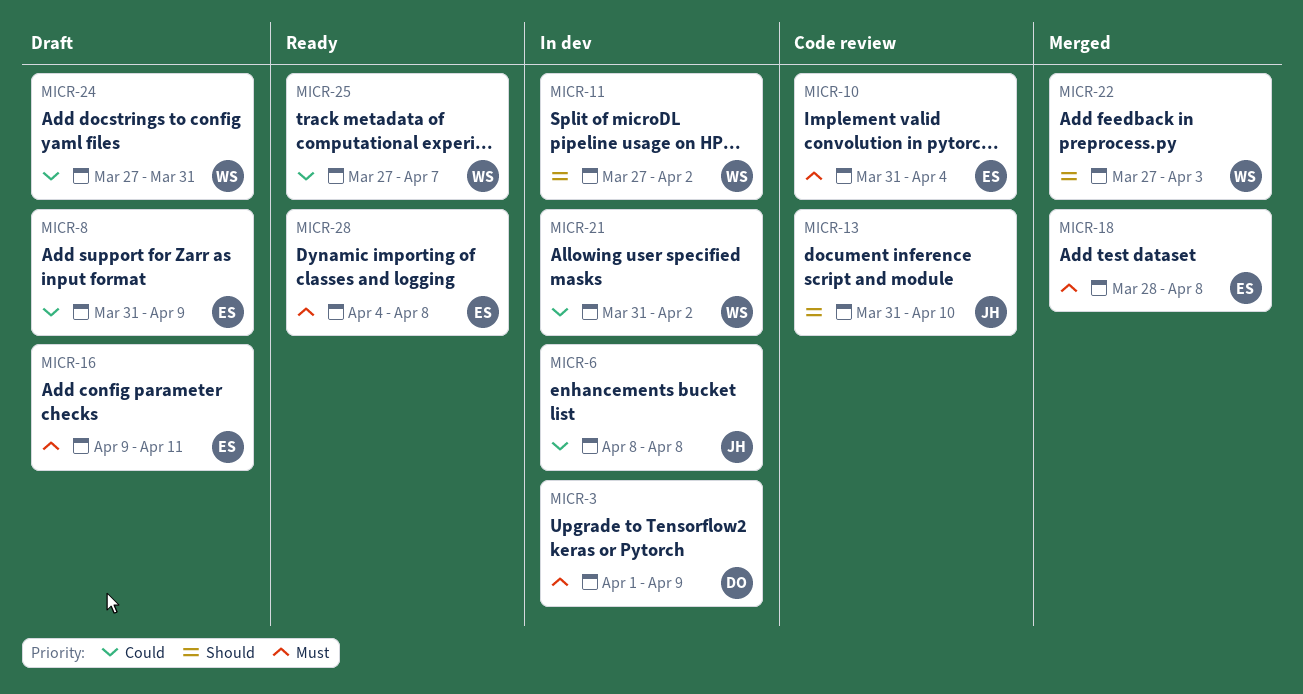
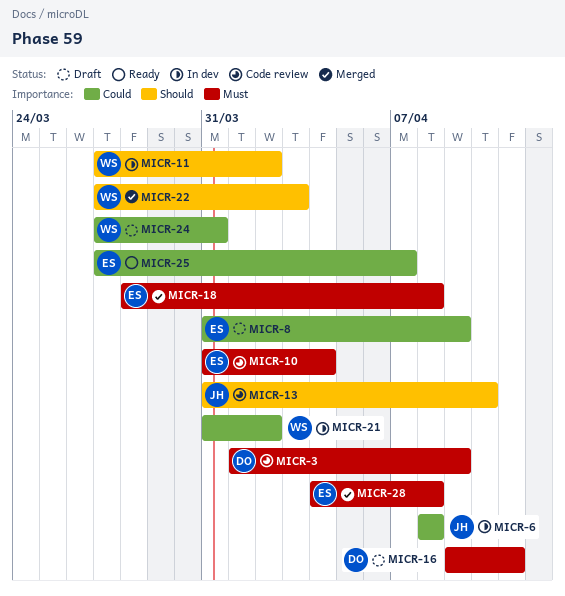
MICR-3, status: In dev -> Code review
MICR-16, owner: ES -> DO
MICR-25, owner: WS -> ES
MICR-28, status: Ready -> Merged

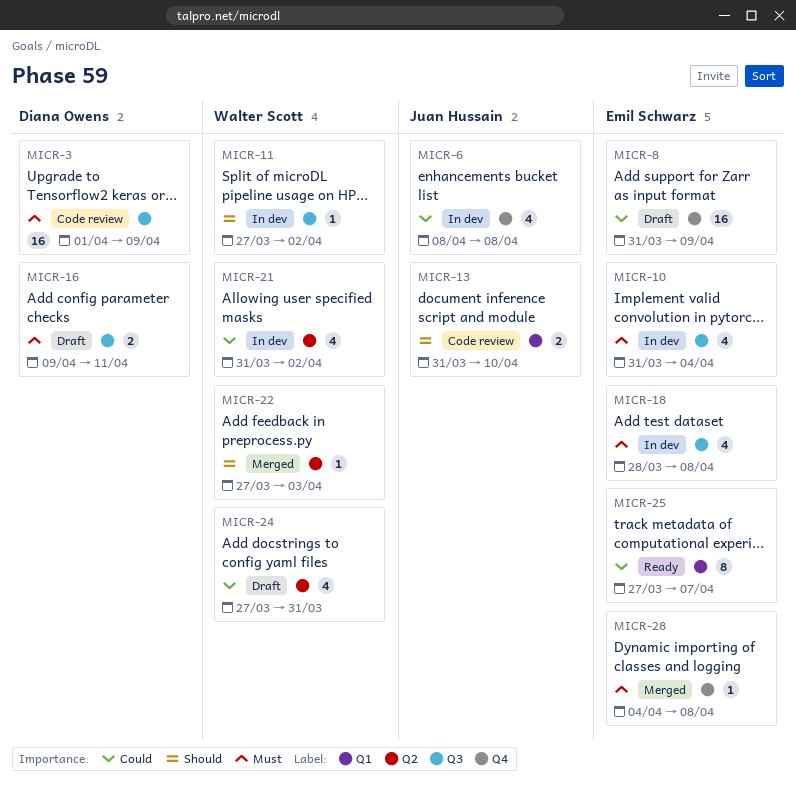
MICR-10, status: Code review -> In dev
MICR-18, status: Merged -> In dev

